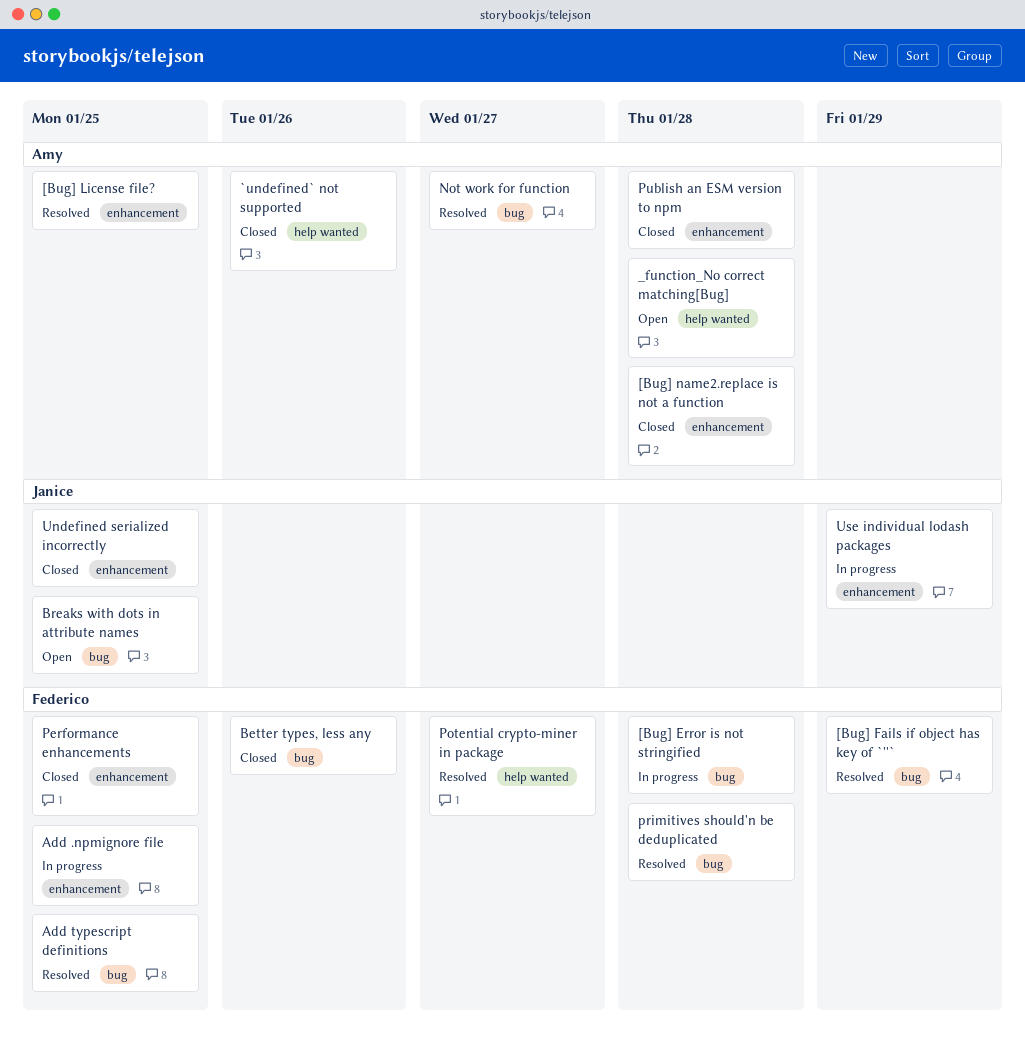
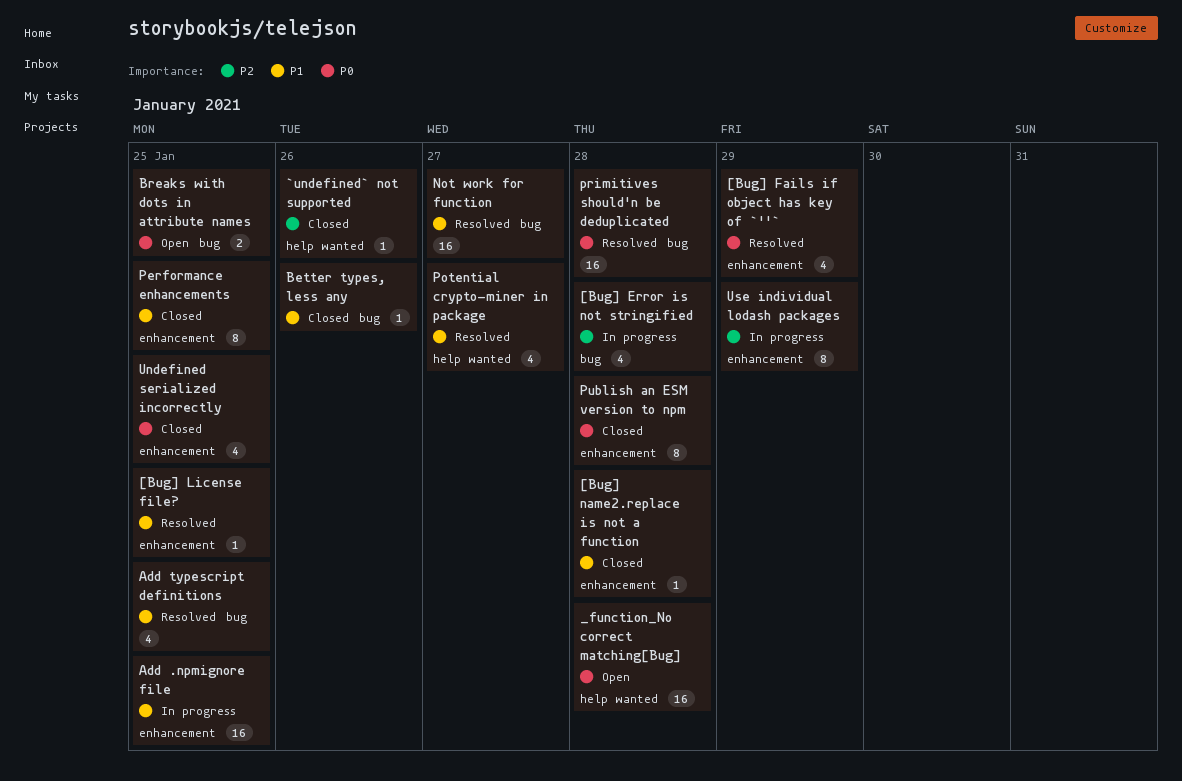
[Bug] Fails if object has key of `''`, label: bug -> enhancement

